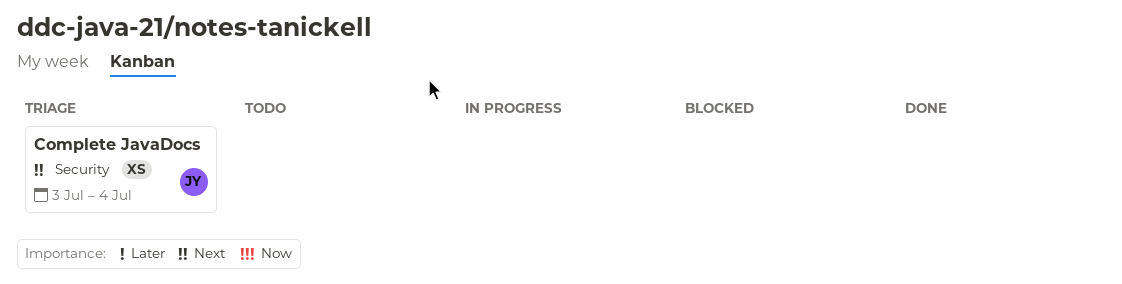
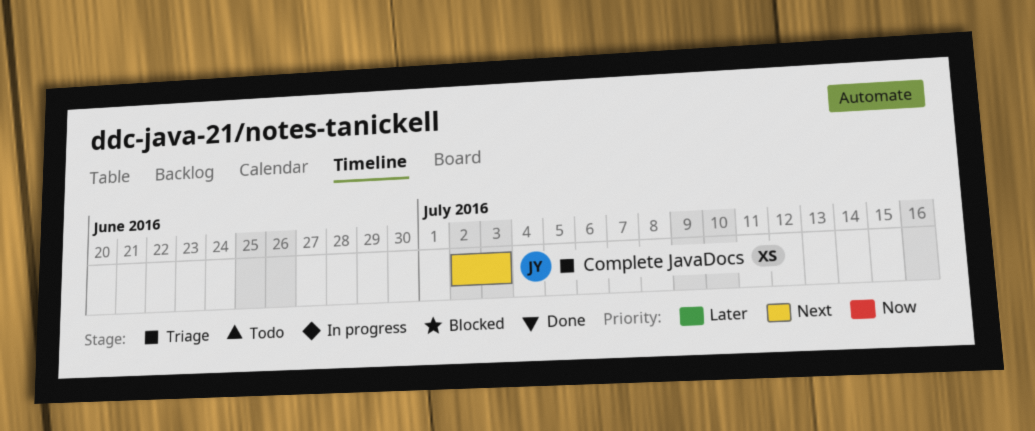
Complete JavaDocs, start: Jul 3 -> Jul 2
Complete JavaDocs, due: Jul 4 -> Jul 3

